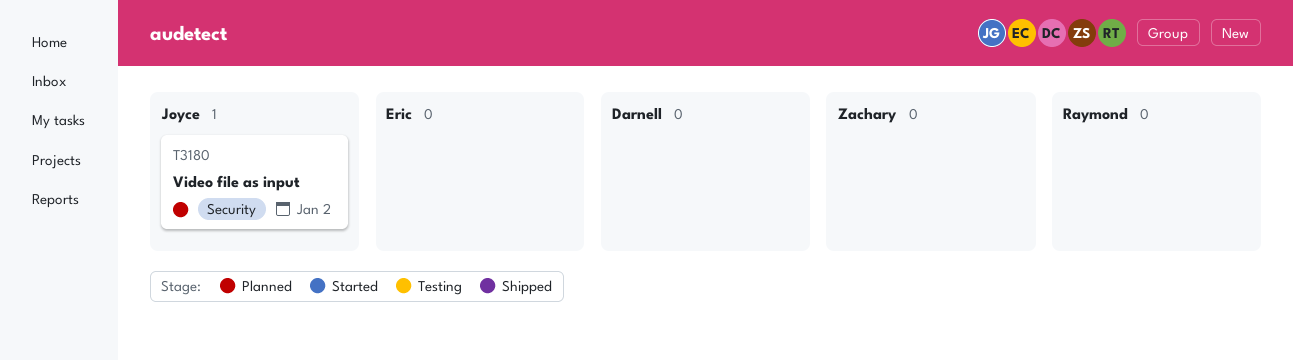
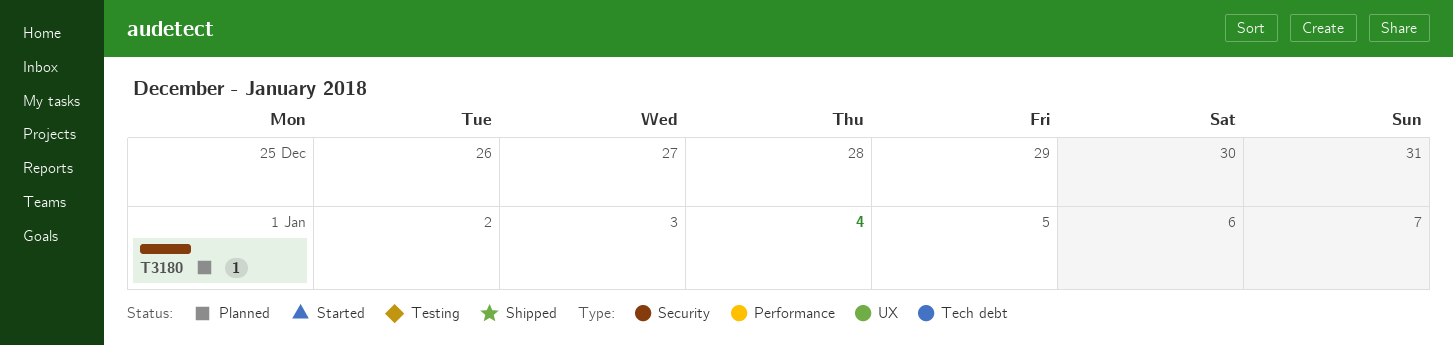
T3180, due: Jan 2 -> Jan 1

